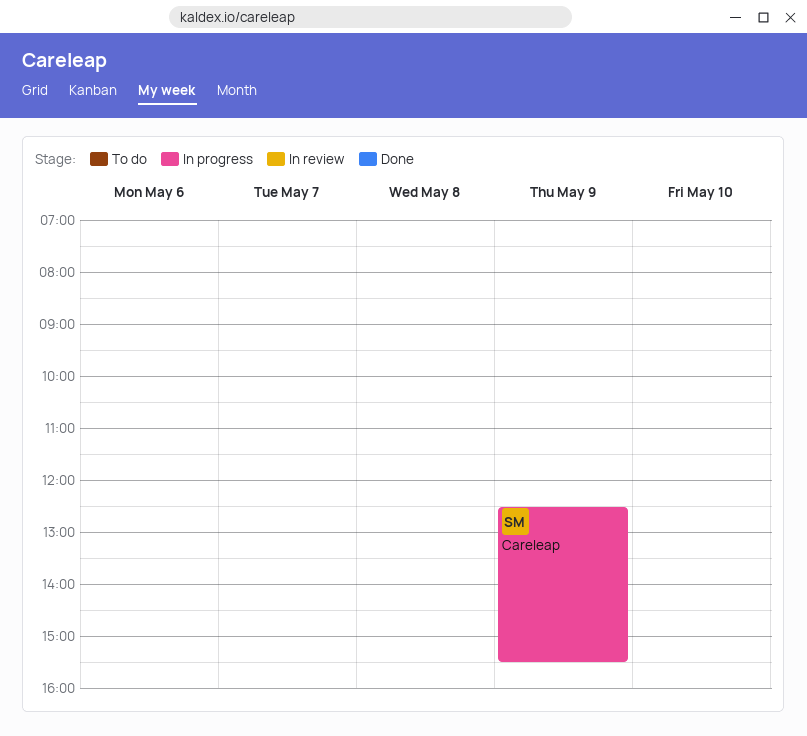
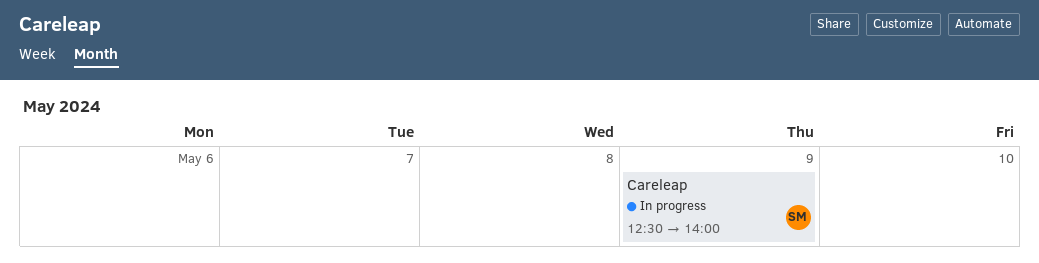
Careleap, ends: 15:30 -> 14:00

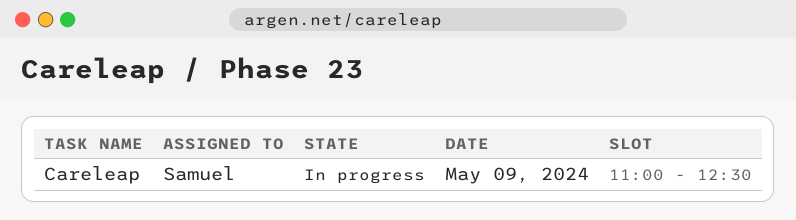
Careleap, begins: 12:30 -> 11:00
Careleap, ends: 14:00 -> 12:30

